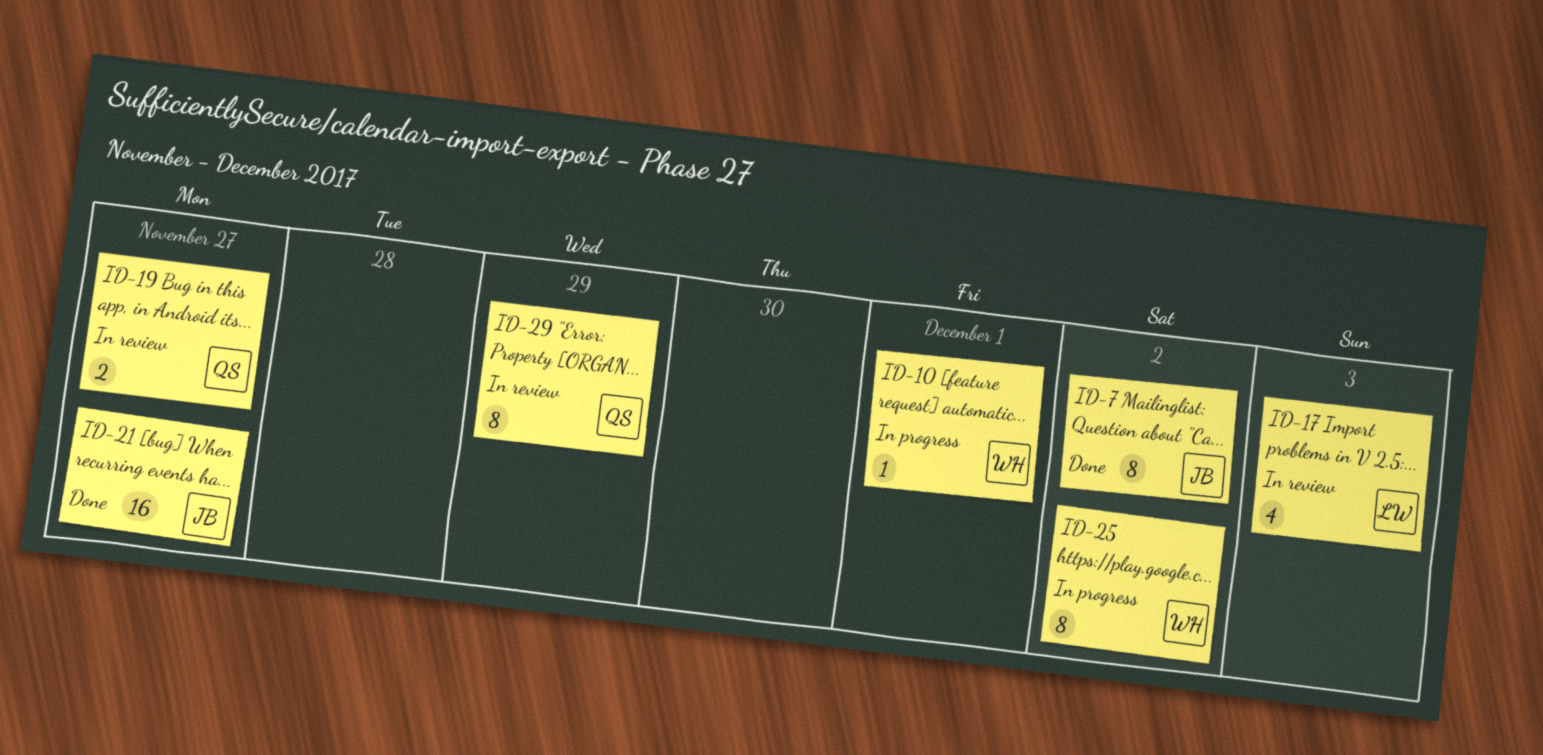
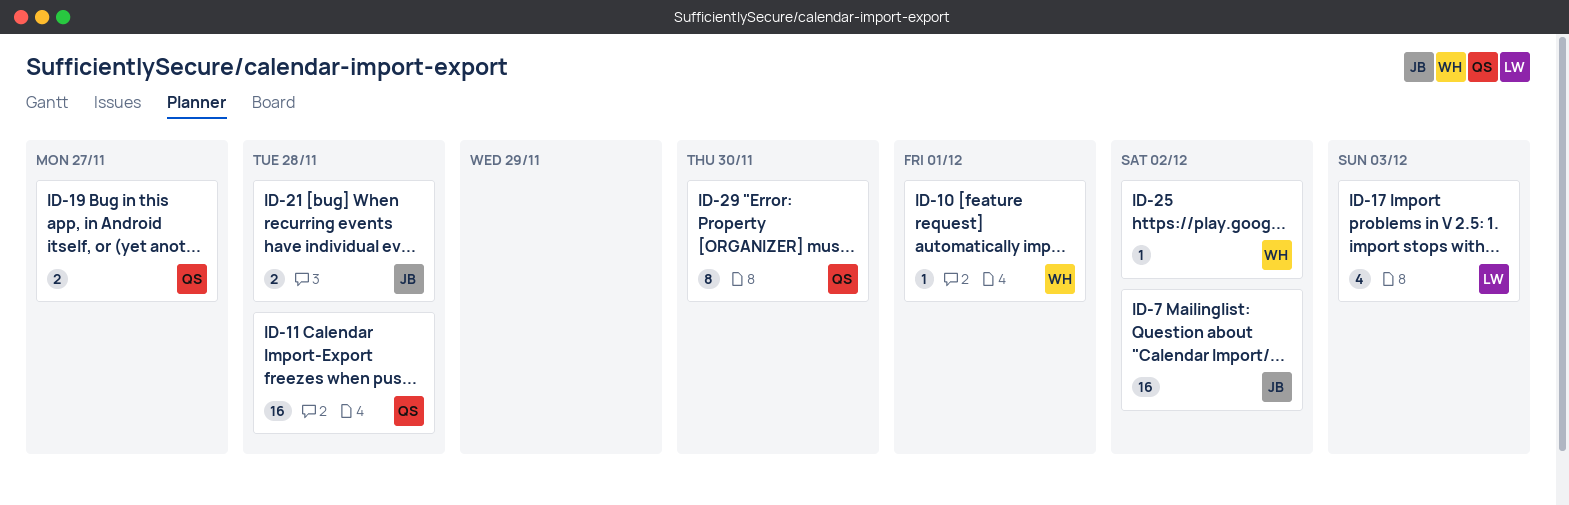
ID-7, estimate: 8 -> 16
ID-11: none -> present
ID-21, estimate: 16 -> 2
ID-21, due: Nov 27 -> Nov 28
ID-25, estimate: 8 -> 1
ID-29, due: Nov 29 -> Nov 30

